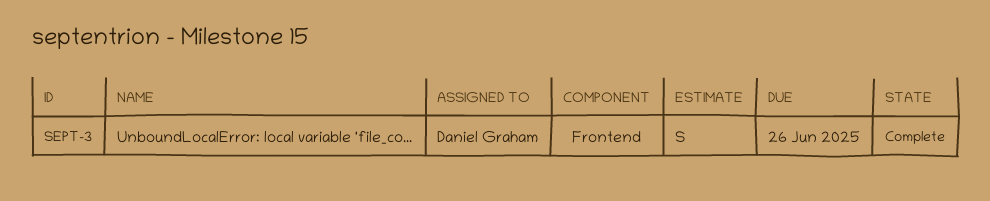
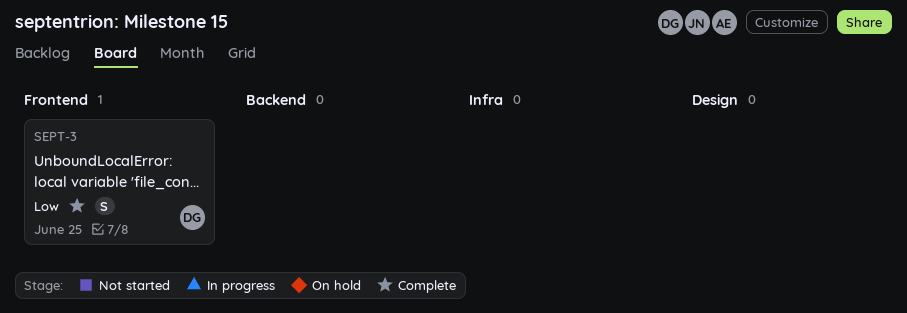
SEPT-3, due: Jun 26 -> Jun 25

